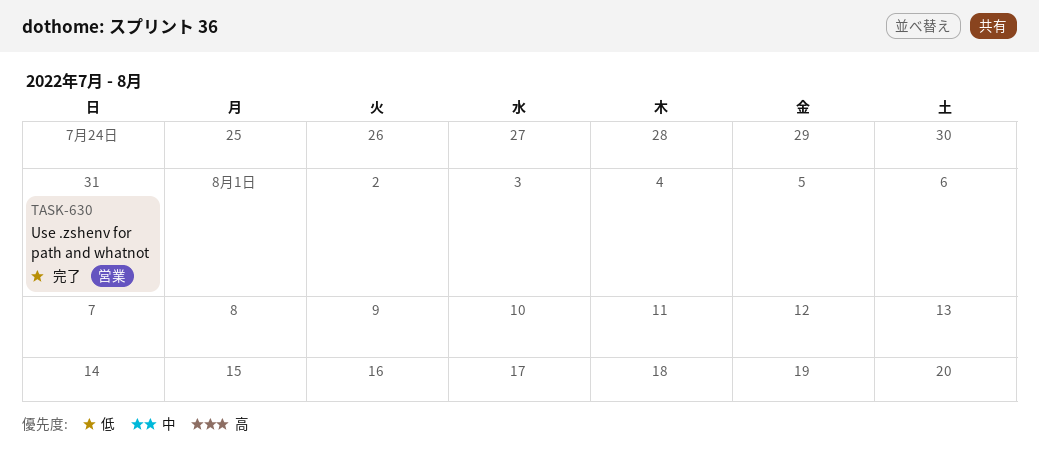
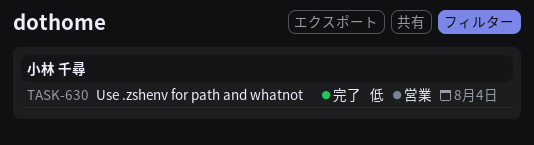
TASK-630, due: Jul 31 -> Aug 4

